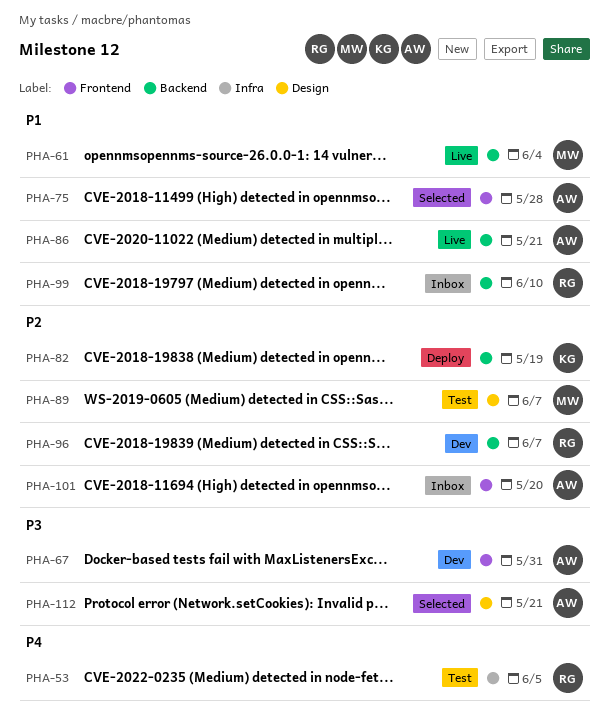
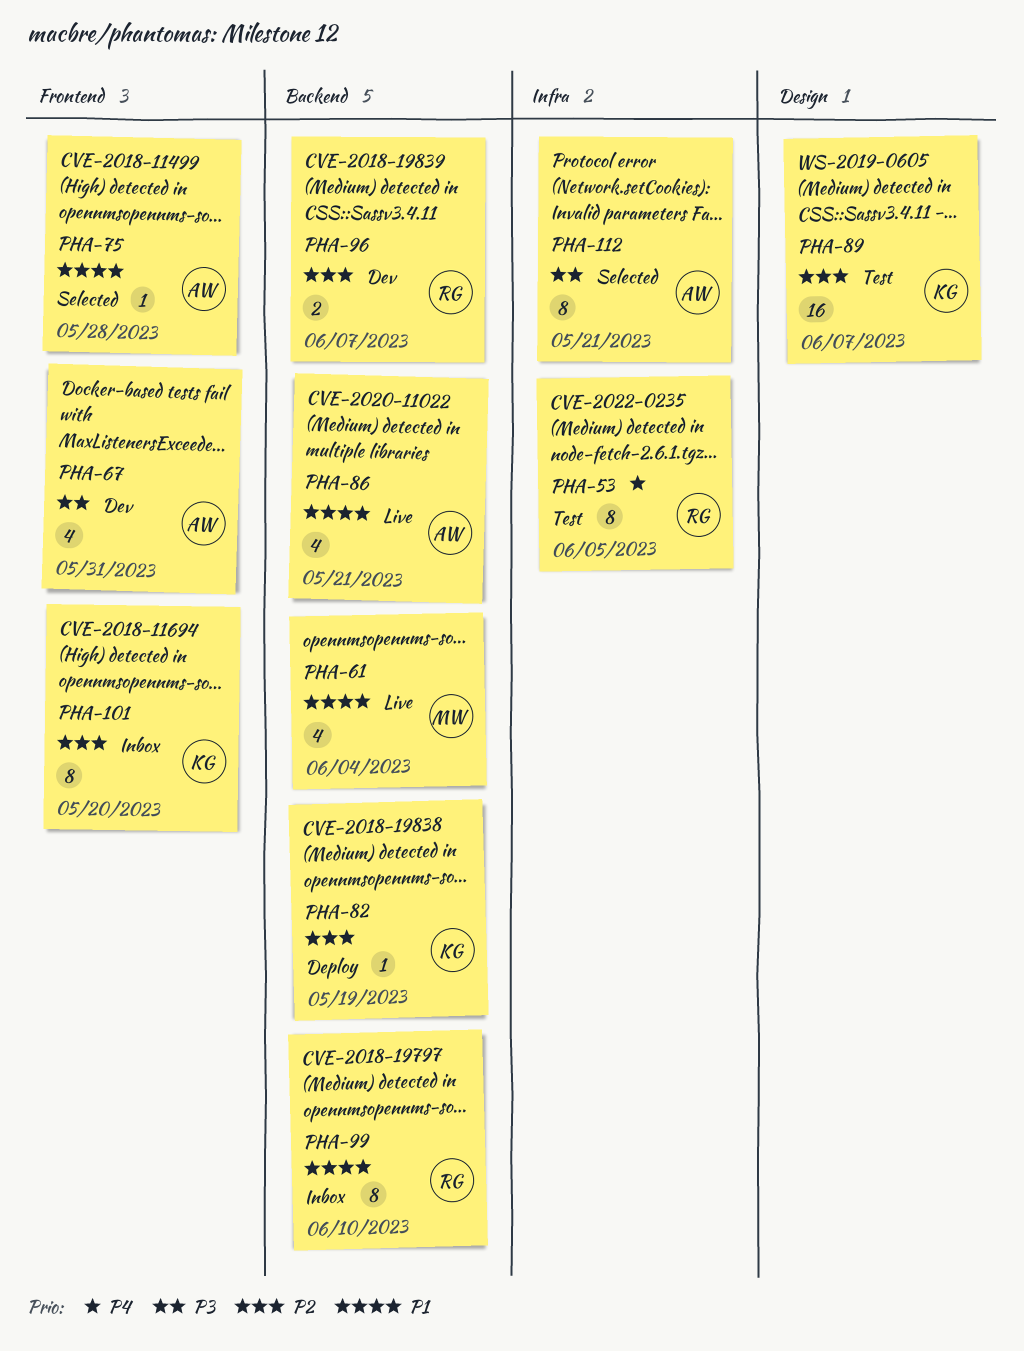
PHA-89, owner: MW -> KG
PHA-101, owner: AW -> KG
PHA-112, label: Design -> Infra

